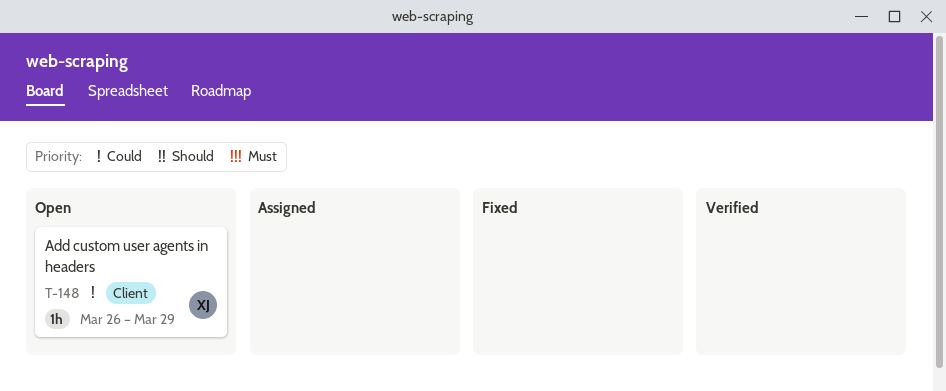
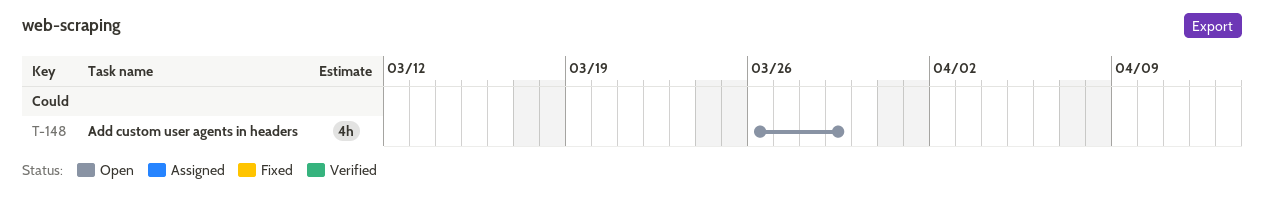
T-148, estimate: 1h -> 4h

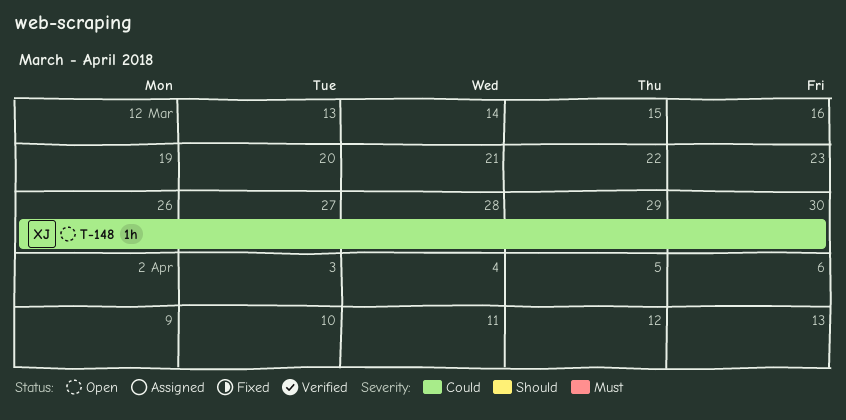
T-148, estimate: 4h -> 1h
T-148, due: Mar 29 -> Mar 30

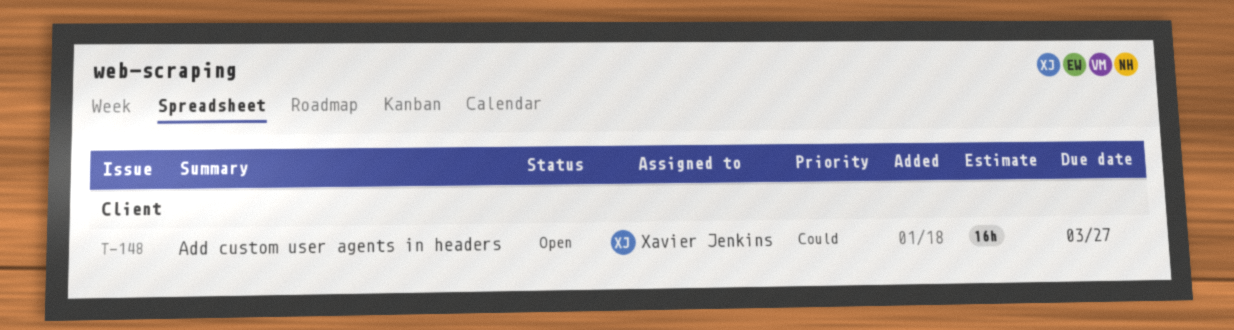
T-148, estimate: 1h -> 16h
T-148, due: Mar 30 -> Mar 27

